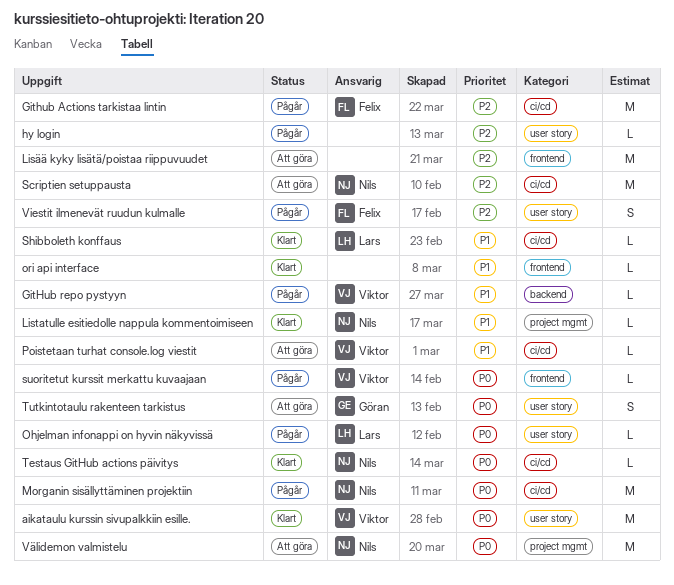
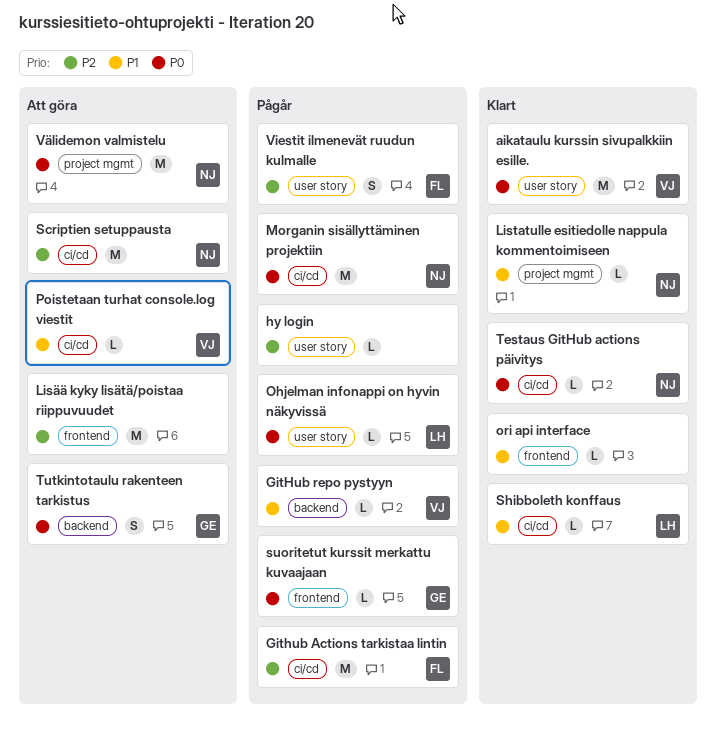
suoritetut kurssit merkattu kuvaajaan, owner: Viktor -> Göran
Tutkintotaulu rakenteen tarkistus, label: user story -> backend

